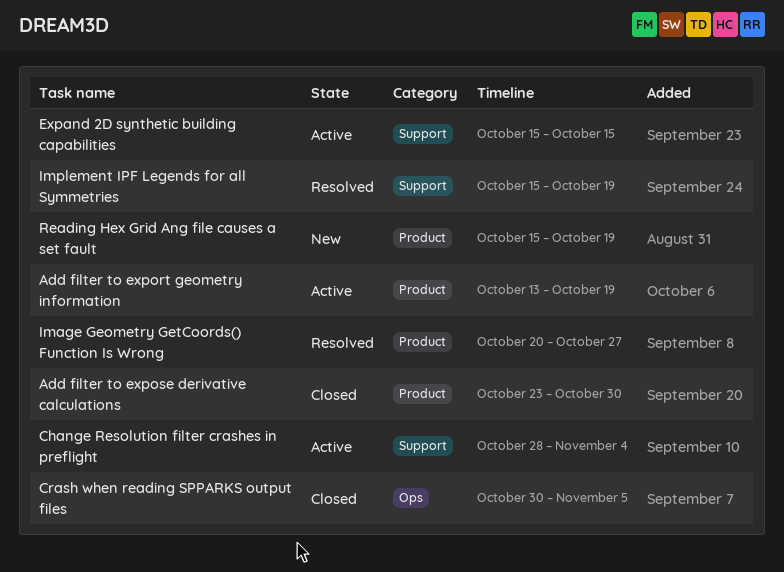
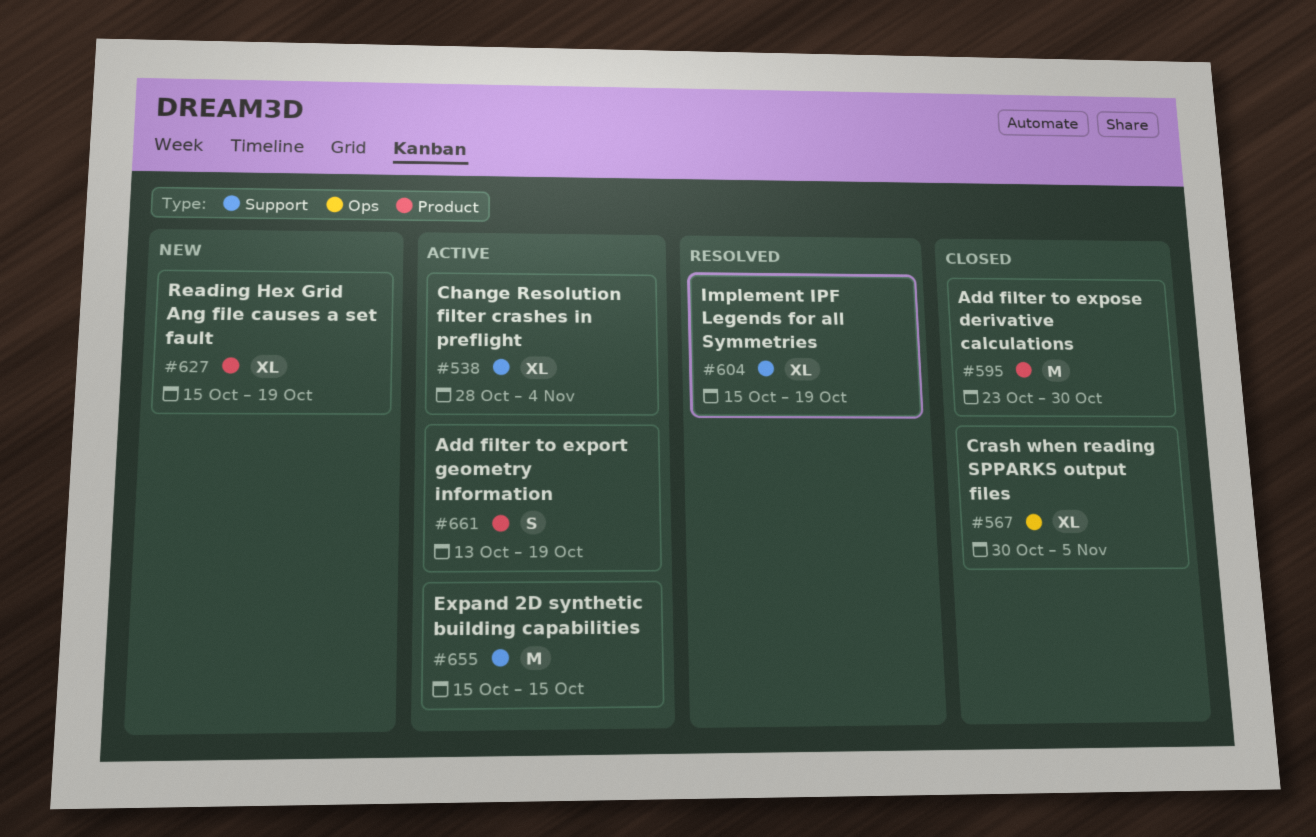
Image Geometry GetCoords() Function Is Wrong: present -> none

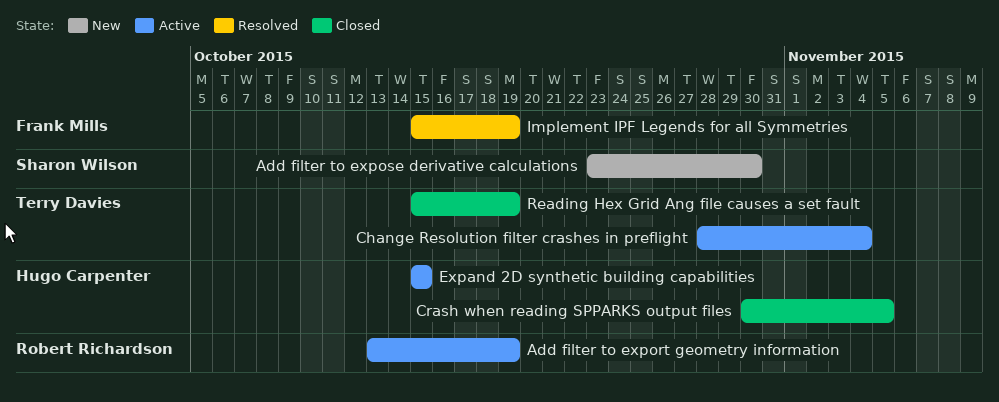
Add filter to expose derivative calculations, status: Closed -> New
Reading Hex Grid Ang file causes a set fault, status: New -> Closed

